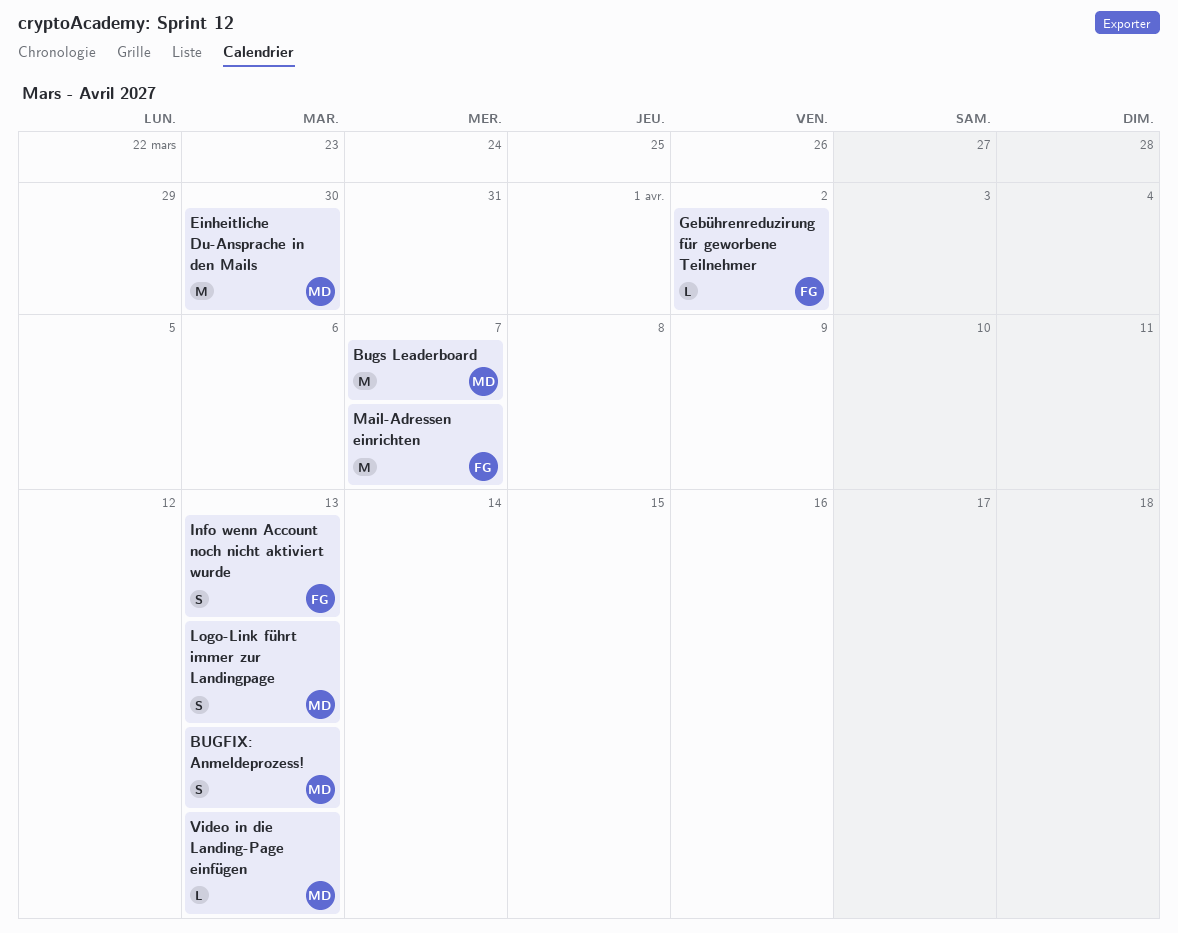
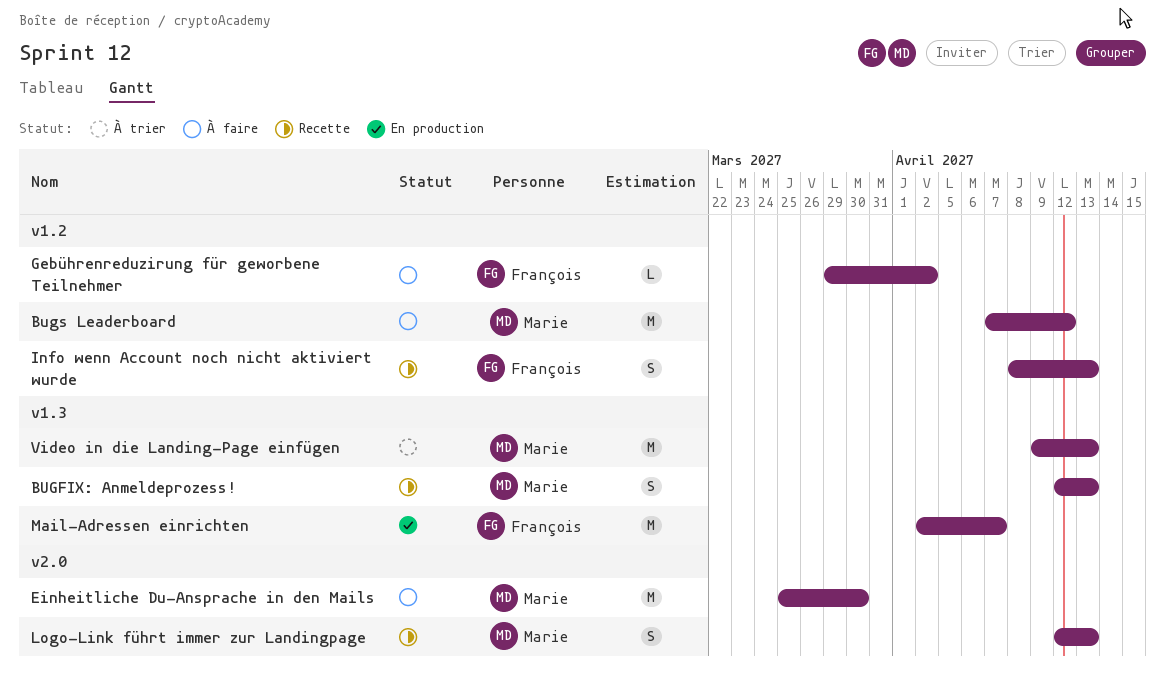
Bugs Leaderboard, due: Apr 7 -> Apr 12
Video in die Landing-Page einfügen, estimate: L -> M

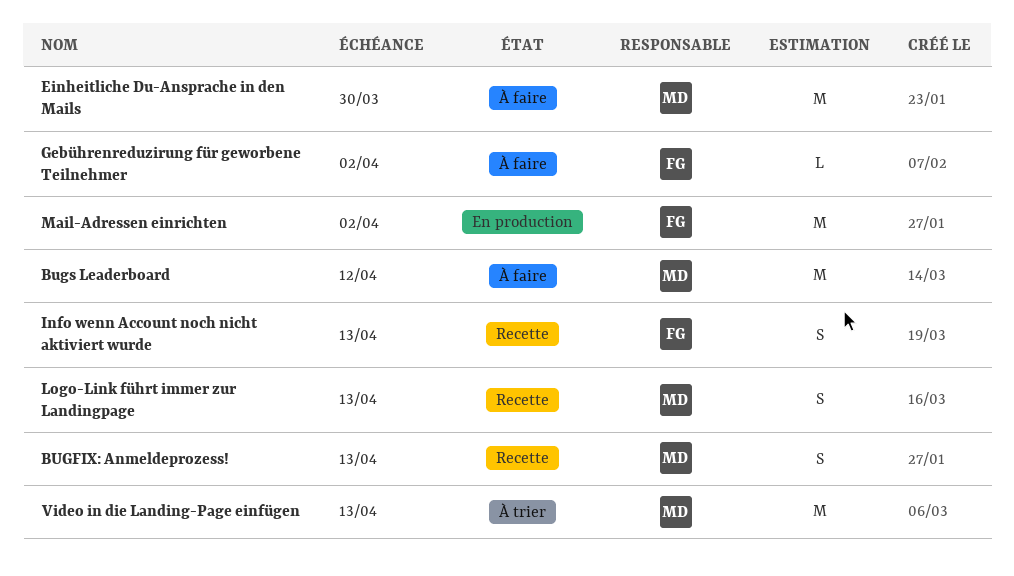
Mail-Adressen einrichten, due: Apr 7 -> Apr 2

